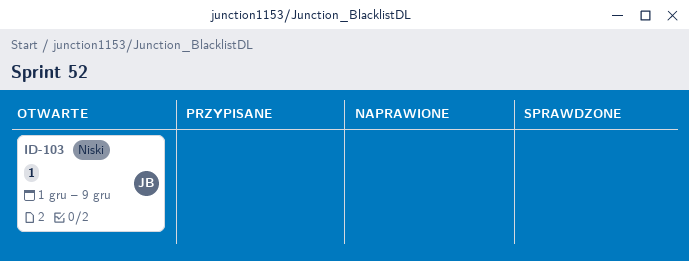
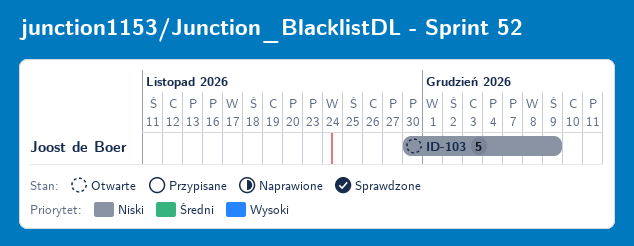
ID-103, estimate: 1 -> 5
ID-103, start: Dec 1 -> Nov 30

